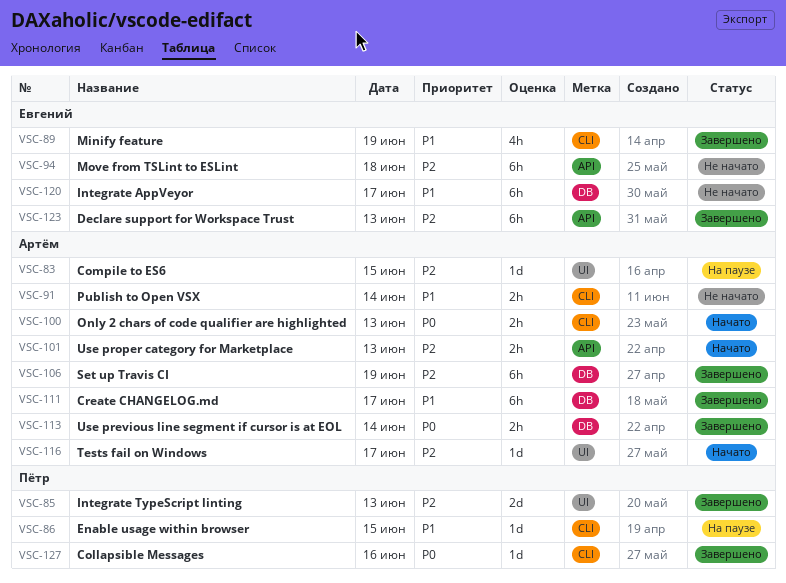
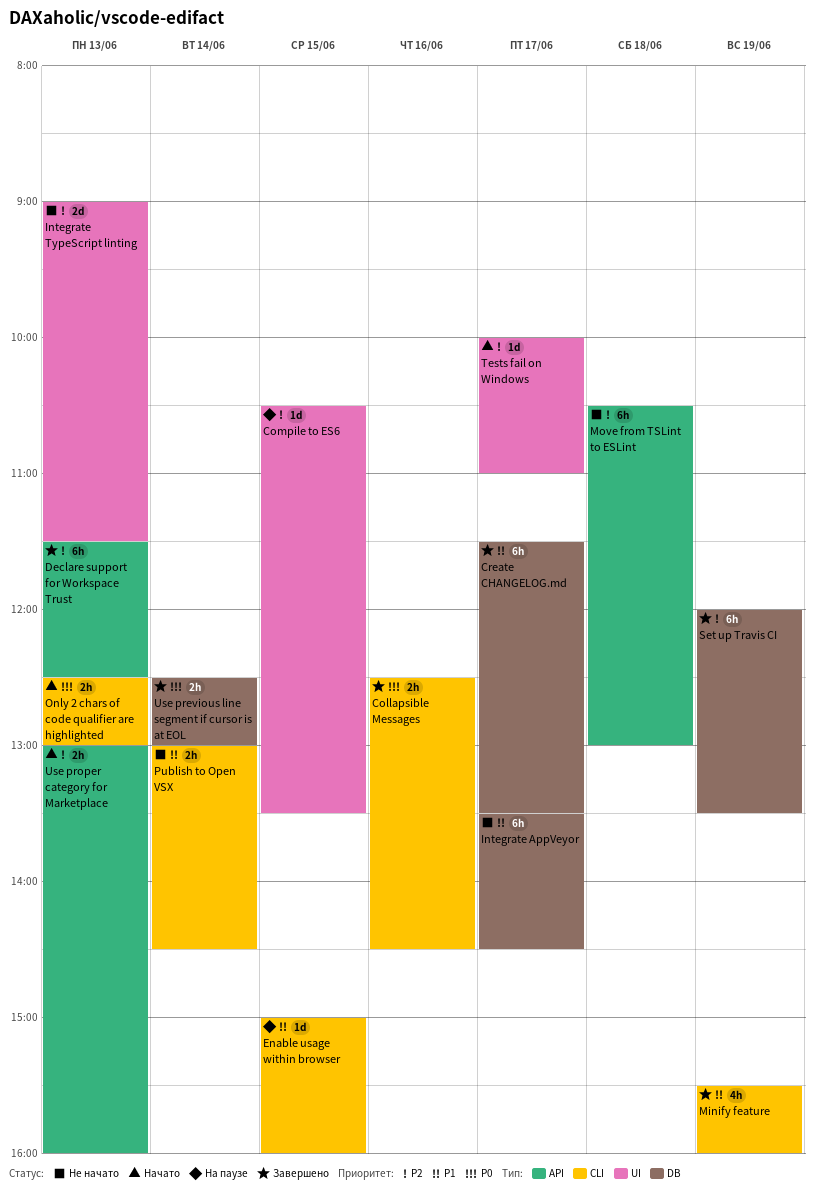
Collapsible Messages, estimate: 1d -> 2h
Integrate TypeScript linting, status: Завершено -> Не начато

